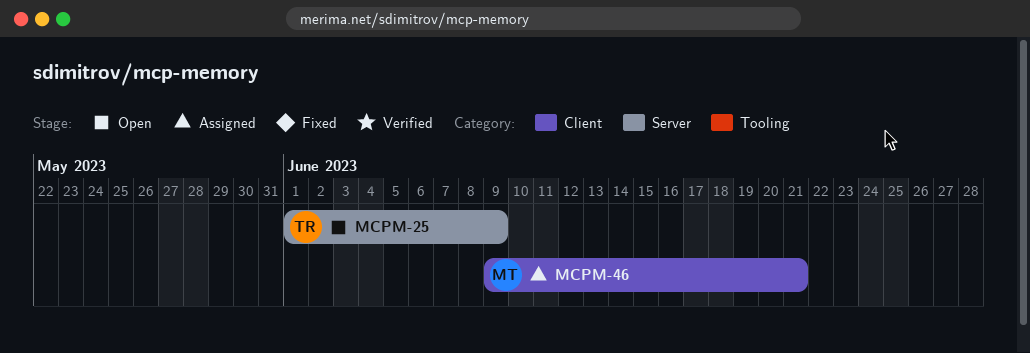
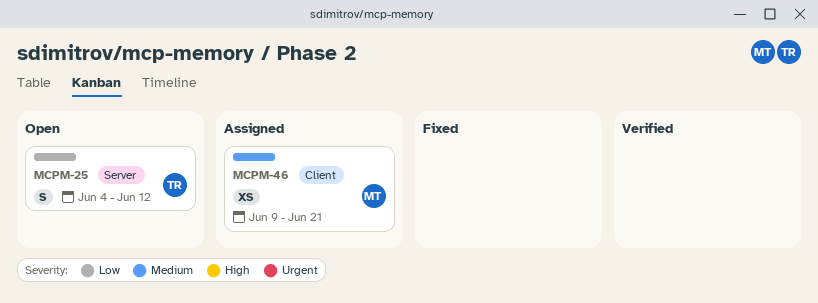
MCPM-25, start: Jun 1 -> Jun 4
MCPM-25, due: Jun 9 -> Jun 12

